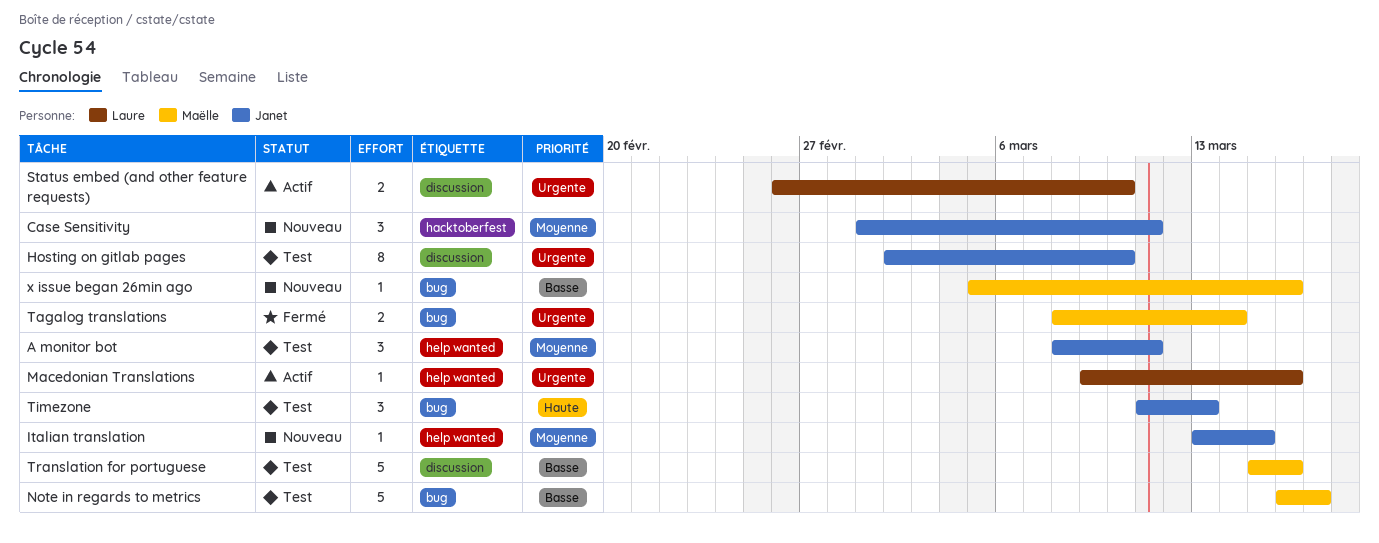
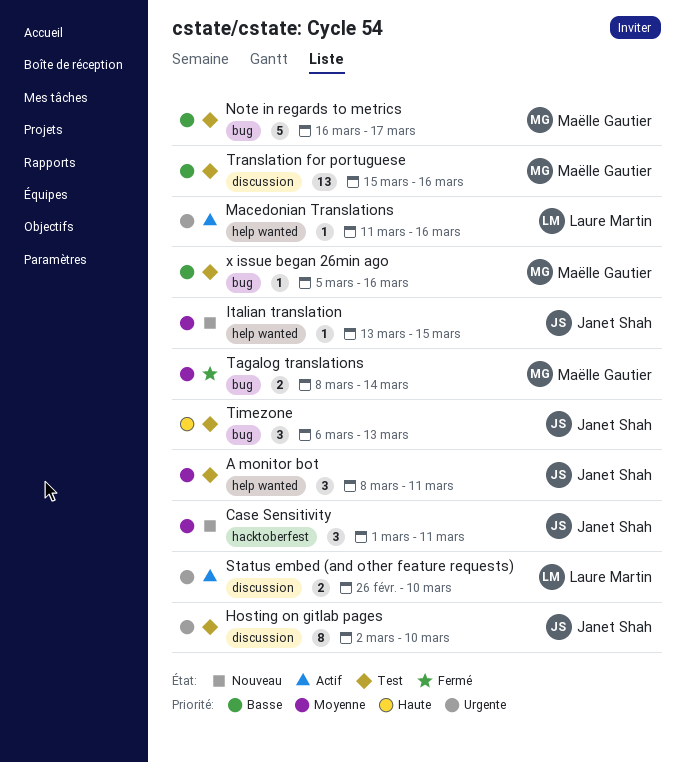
Macedonian Translations, start: Mar 9 -> Mar 11
Tagalog translations, priority: Urgente -> Moyenne
Timezone, start: Mar 11 -> Mar 6
Translation for portuguese, estimate: 5 -> 13
x issue began 26min ago, status: Nouveau -> Test

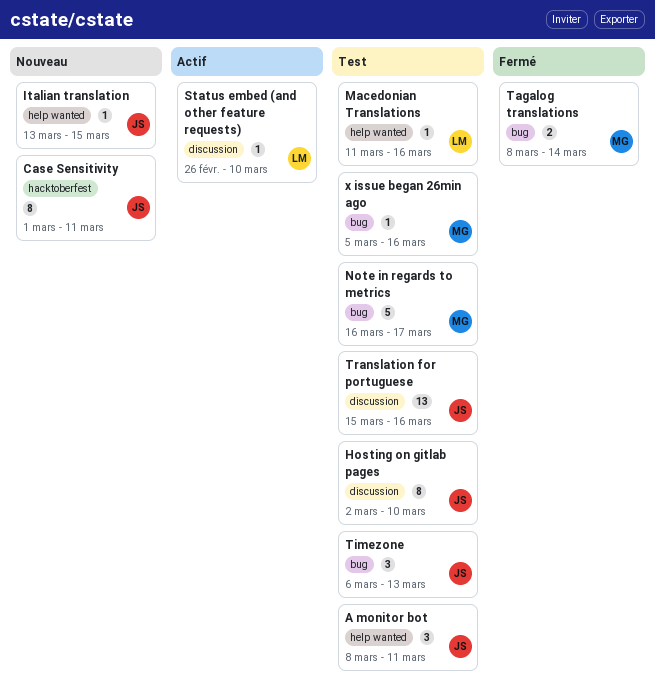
Case Sensitivity, estimate: 3 -> 8
Macedonian Translations, status: Actif -> Test
Status embed (and other feature requests), estimate: 2 -> 1
Translation for portuguese, owner: Maëlle Gautier -> Janet Shah

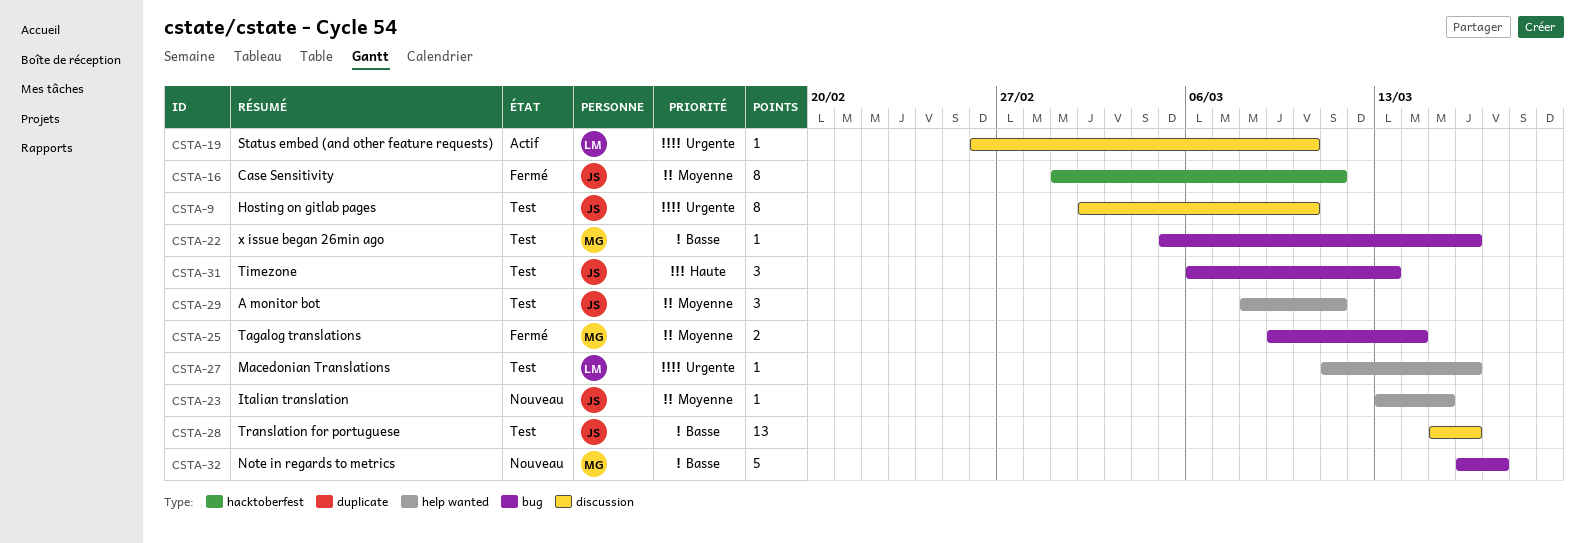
Case Sensitivity, status: Nouveau -> Fermé
Note in regards to metrics, status: Test -> Nouveau
Tagalog translations, start: Mar 8 -> Mar 9

